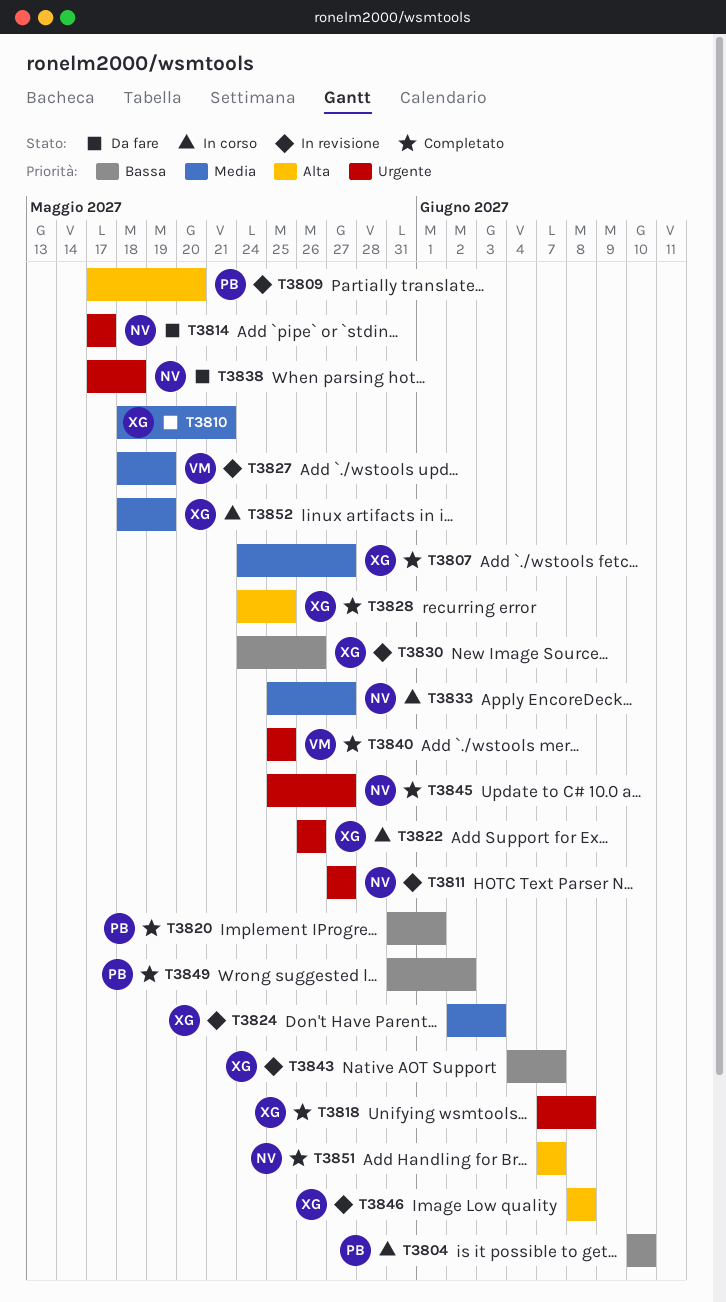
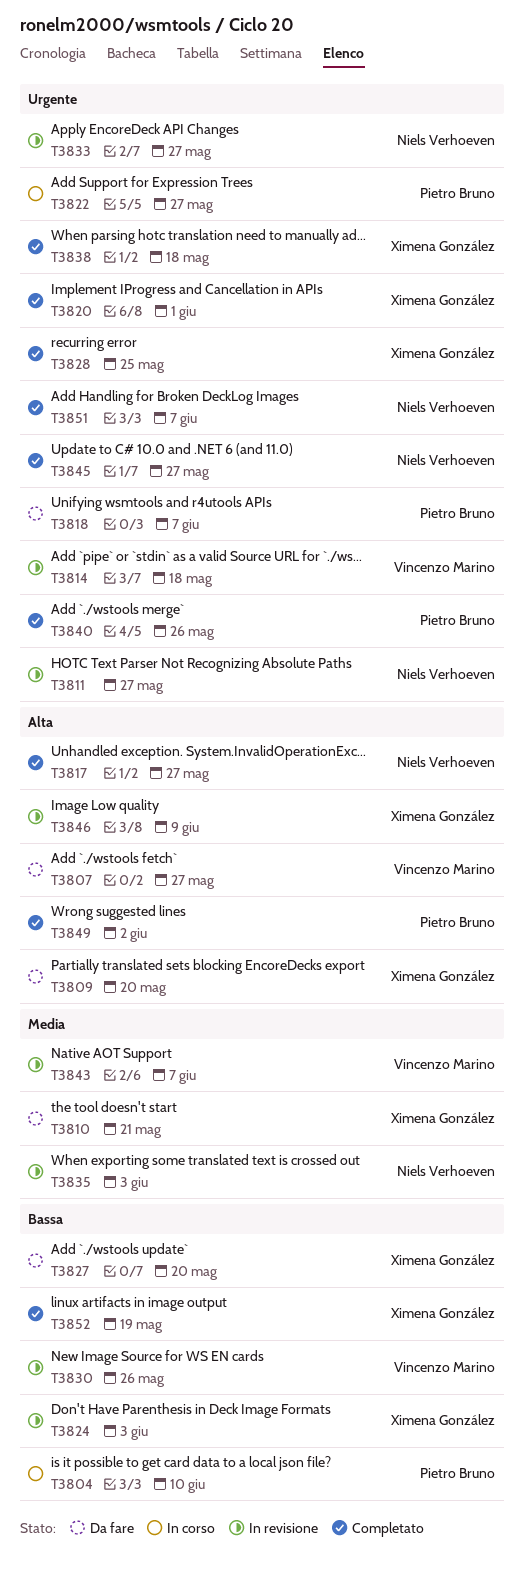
T3807, status: Completato -> Da fare
T3807, owner: Ximena González -> Vincenzo Marino
T3807, priority: Media -> Alta
T3809, status: In revisione -> Da fare
T3809, owner: Pietro Bruno -> Ximena González
T3814, status: Da fare -> In revisione
T3814, owner: Niels Verhoeven -> Vincenzo Marino
T3814, due: May 17 -> May 18
T3817: none -> present
T3818, status: Completato -> Da fare
T3818, owner: Ximena González -> Pietro Bruno
T3818, due: Jun 8 -> Jun 7
T3820, owner: Pietro Bruno -> Ximena González
T3820, priority: Bassa -> Urgente
T3822, owner: Ximena González -> Pietro Bruno
T3822, due: May 26 -> May 27
T3824, priority: Media -> Bassa
T3827, status: In revisione -> Da fare
T3827, owner: Vincenzo Marino -> Ximena González
T3827, priority: Media -> Bassa
T3827, due: May 19 -> May 20
T3828, priority: Alta -> Urgente
T3830, owner: Ximena González -> Vincenzo Marino
T3833, status: In corso -> In revisione
T3833, priority: Media -> Urgente
T3835: none -> present
T3838, status: Da fare -> Completato
T3838, owner: Niels Verhoeven -> Ximena González
T3840, owner: Vincenzo Marino -> Pietro Bruno
T3840, due: May 25 -> May 26
T3843, owner: Ximena González -> Vincenzo Marino
T3843, priority: Bassa -> Media
T3846, due: Jun 8 -> Jun 9
T3849, priority: Bassa -> Alta
T3851, priority: Alta -> Urgente
T3852, status: In corso -> Completato
T3852, priority: Media -> Bassa

